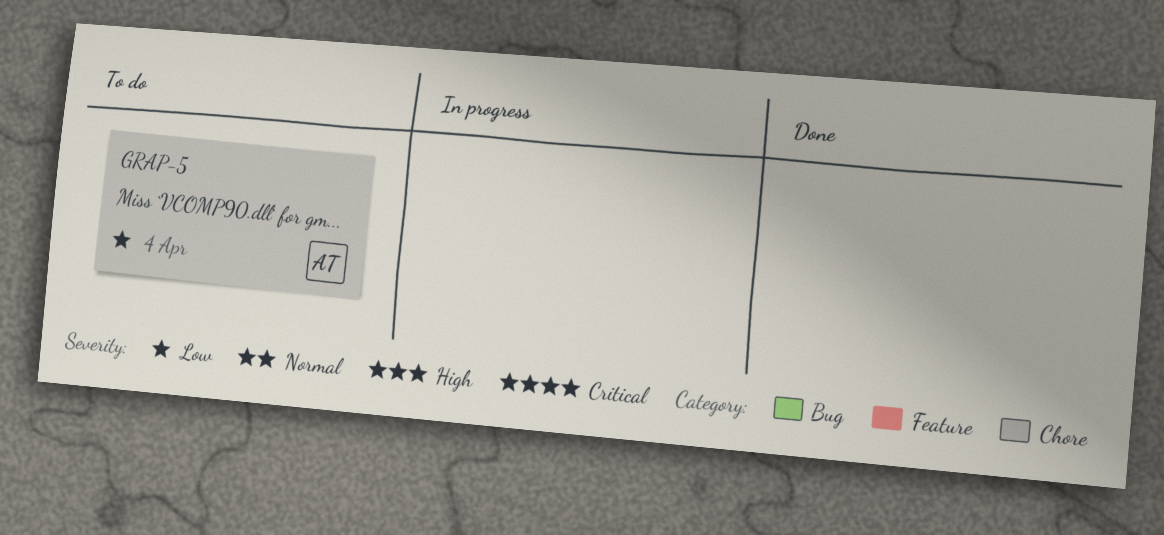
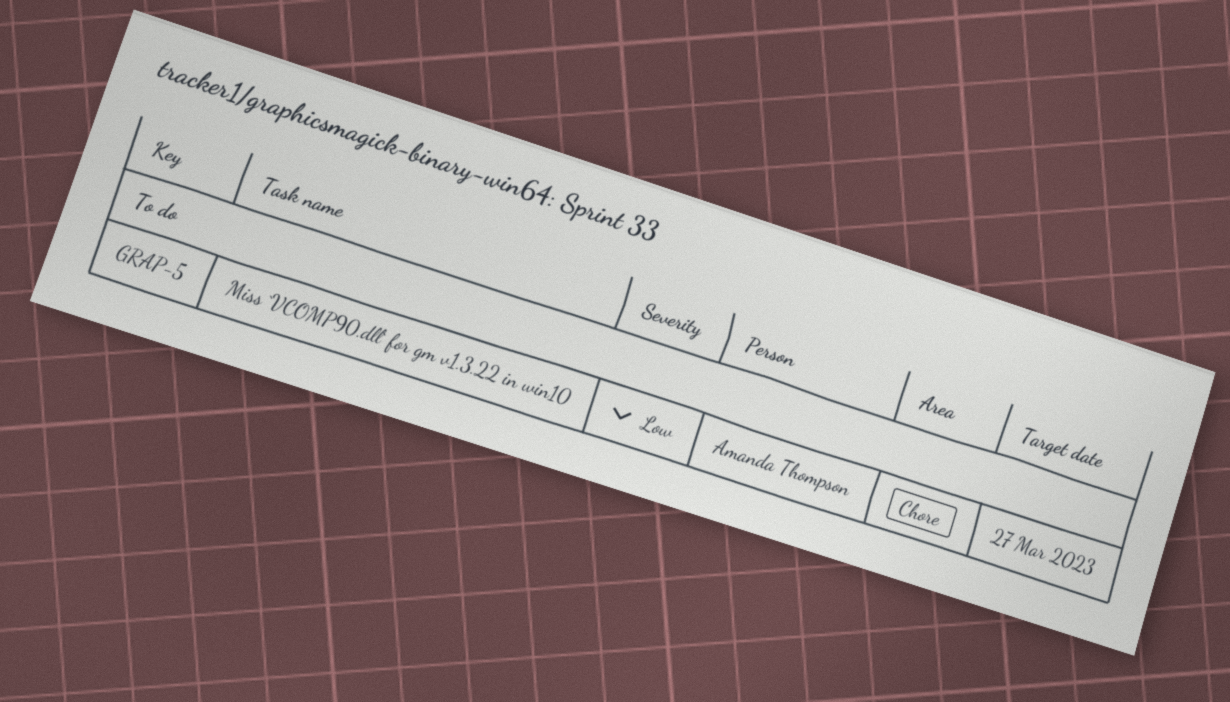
GRAP-5, due: Apr 4 -> Mar 27

